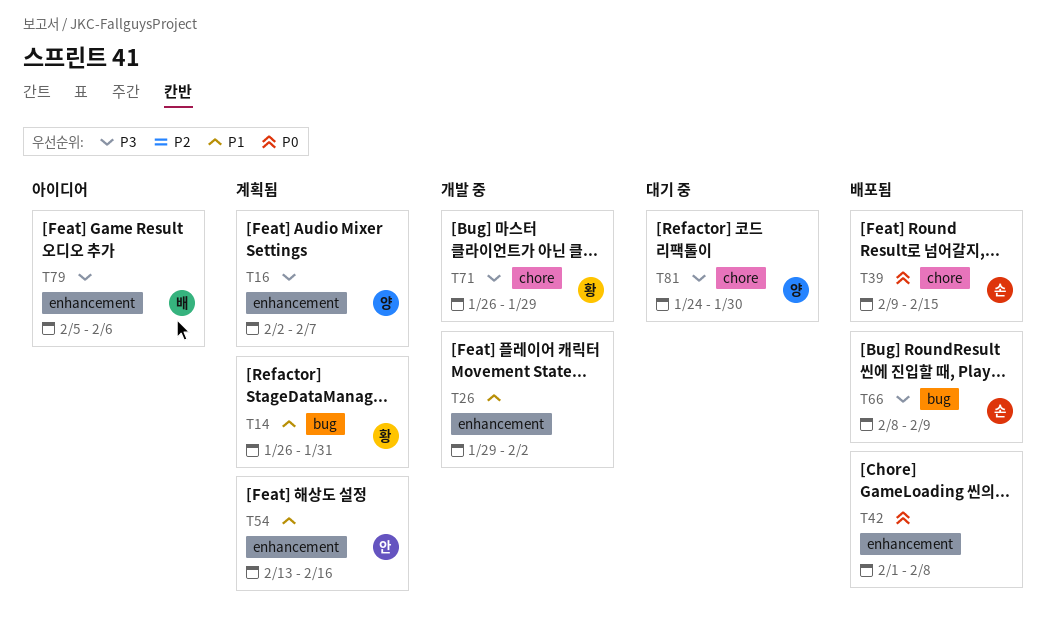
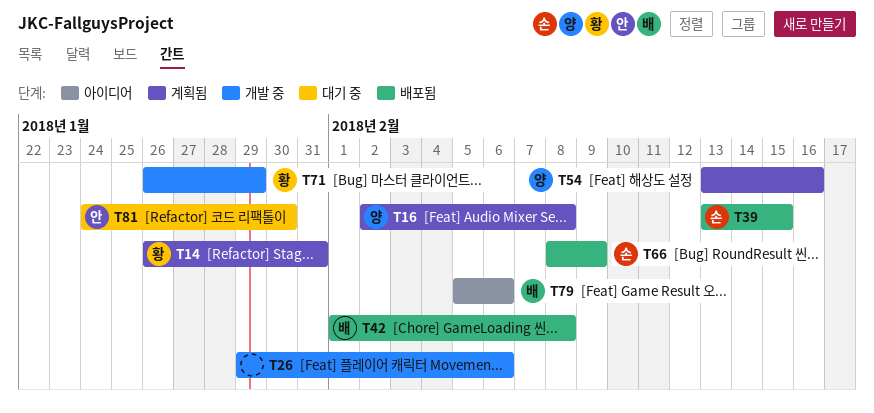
T16, due: Feb 7 -> Feb 8
T26, due: Feb 2 -> Feb 6
T39, start: Feb 9 -> Feb 13
T42, owner: none -> 배
T54, owner: 안 -> 양
T81, owner: 양 -> 안

